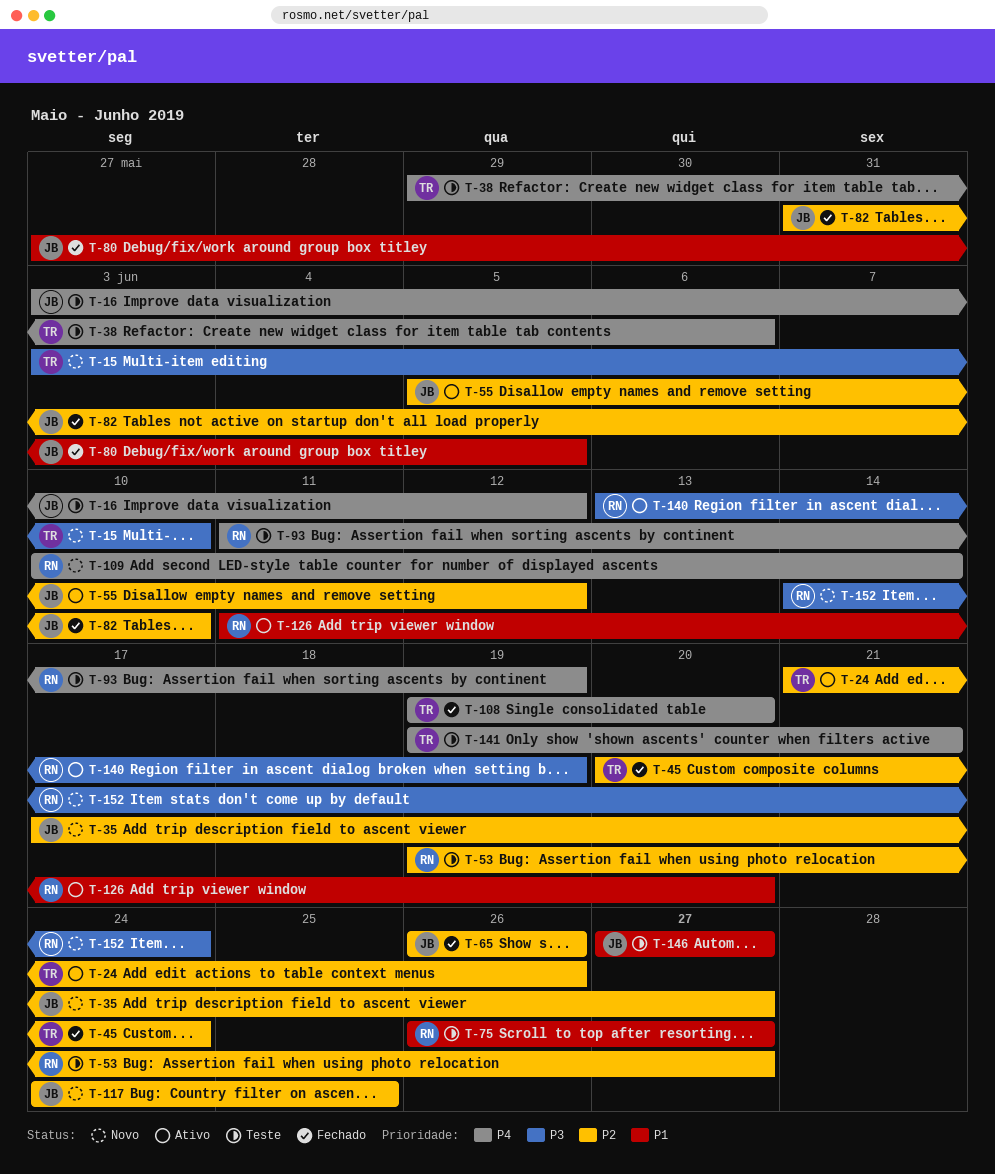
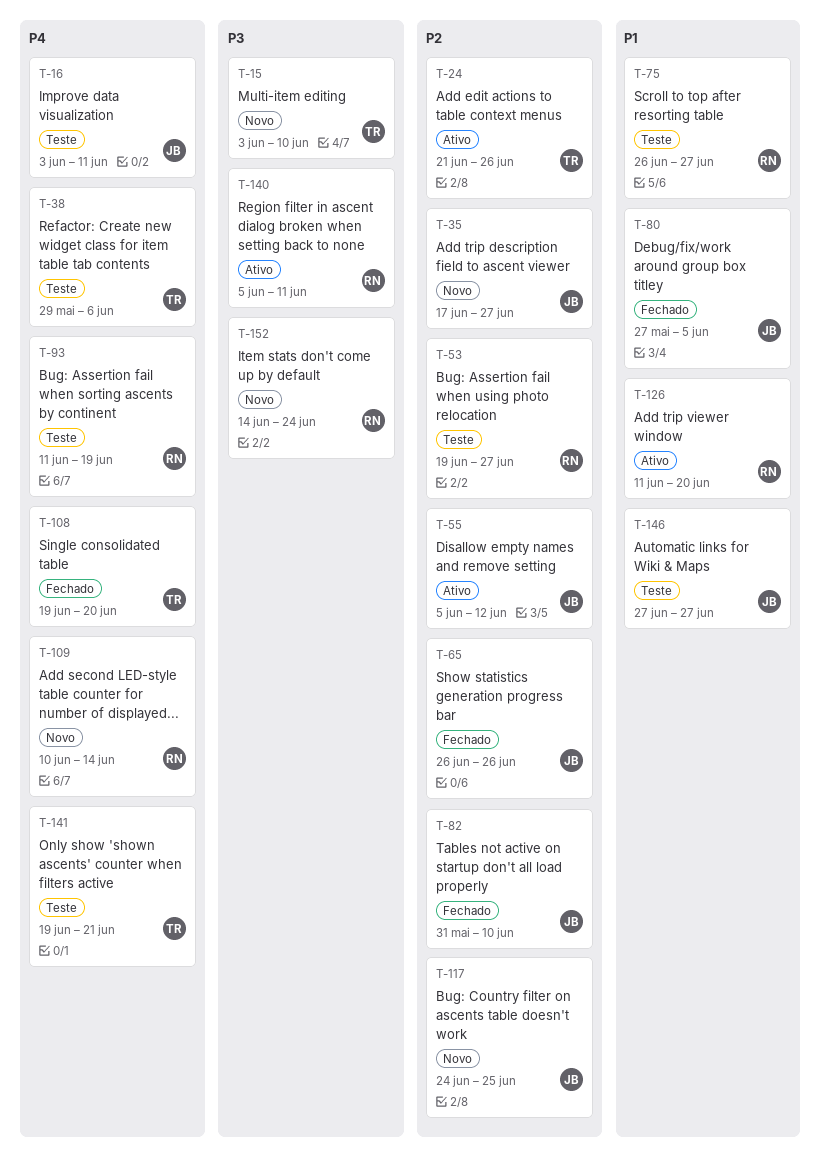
T-16, due: Jun 12 -> Jun 11
T-45: present -> none
T-140, start: Jun 13 -> Jun 5
T-140, due: Jun 19 -> Jun 11

